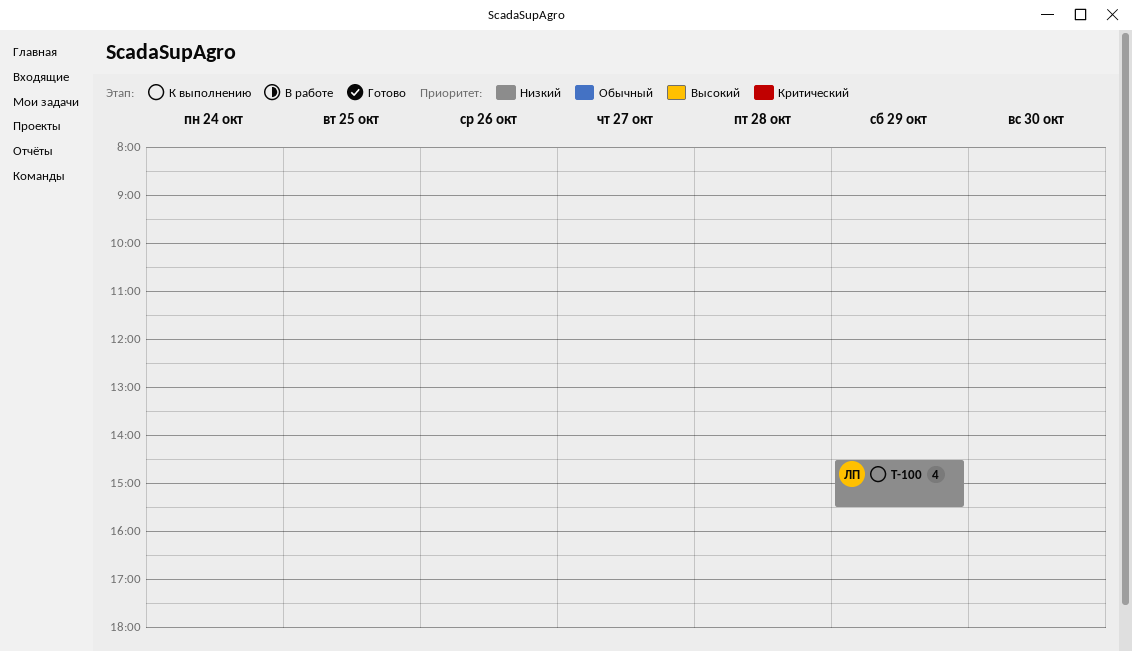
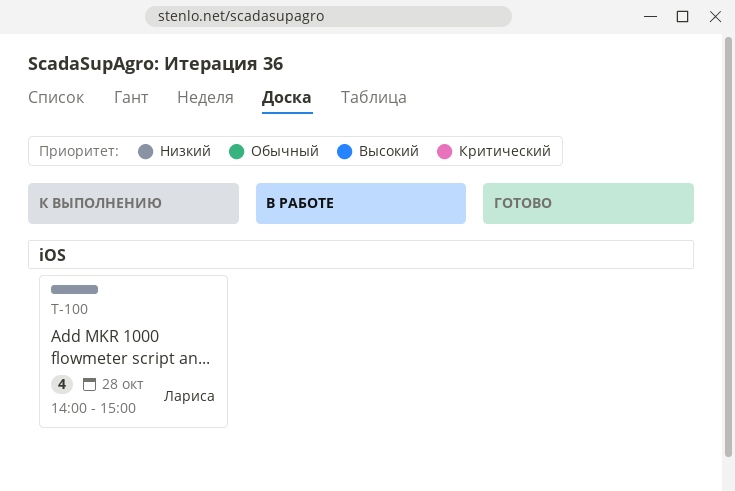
T-100, day: Oct 29 -> Oct 28
T-100, begins: 14:30 -> 14:00
T-100, ends: 15:30 -> 15:00

